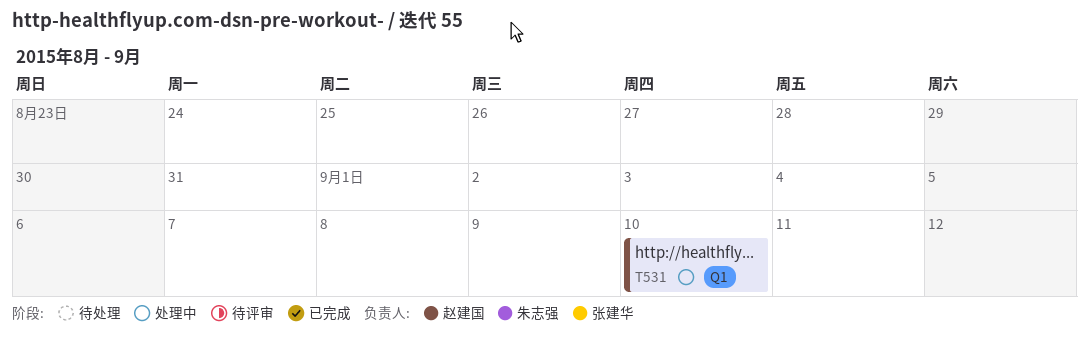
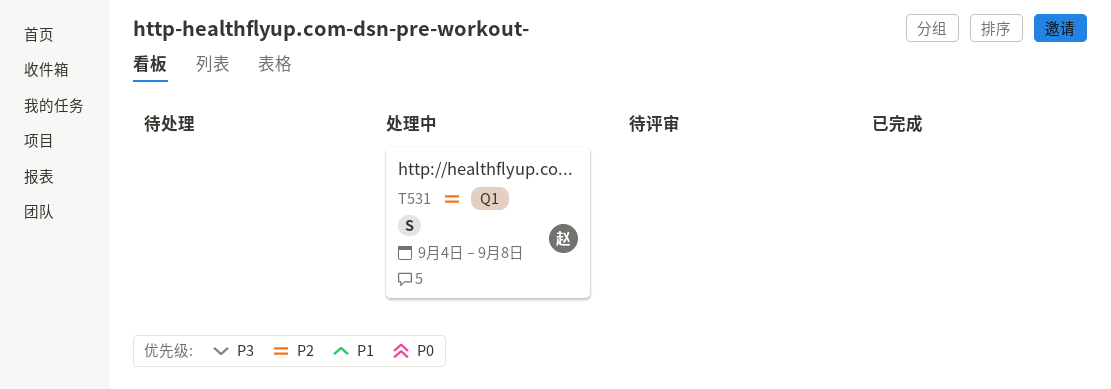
T531, due: Sep 10 -> Sep 8

